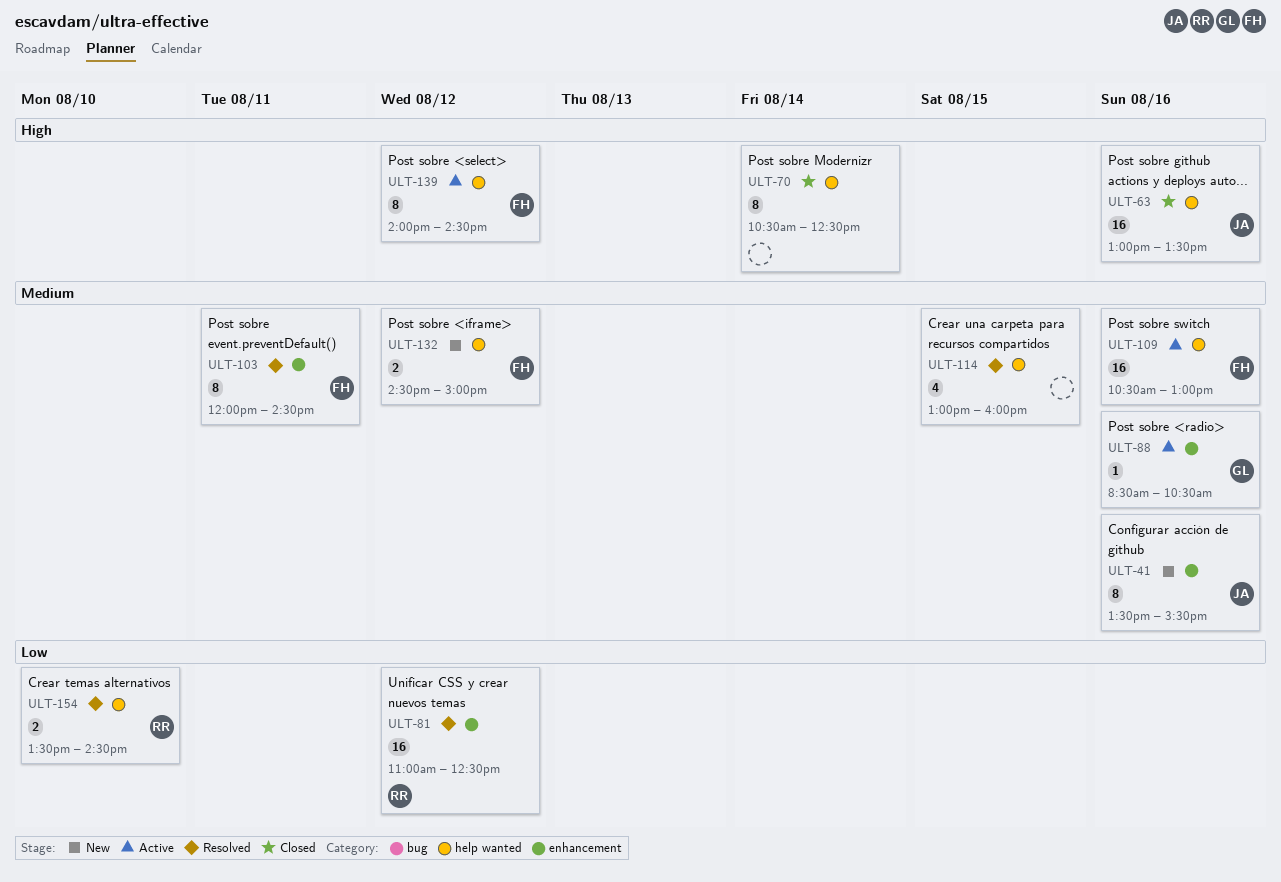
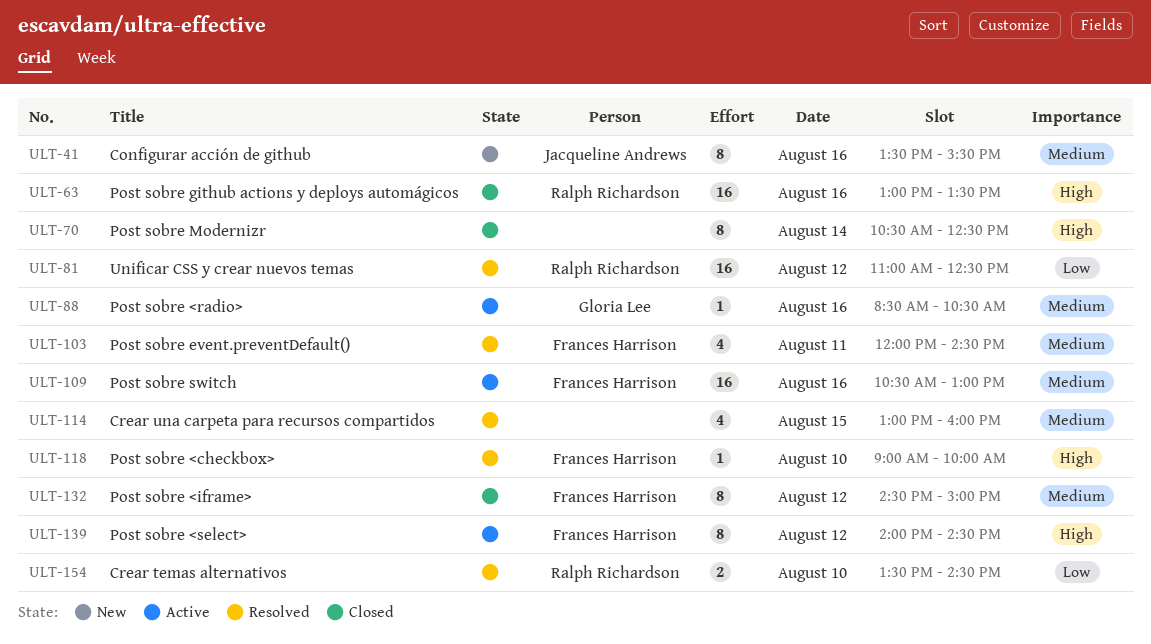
ULT-63, owner: Jacqueline Andrews -> Ralph Richardson
ULT-103, estimate: 8 -> 4
ULT-118: none -> present
ULT-132, status: New -> Closed
ULT-132, estimate: 2 -> 8

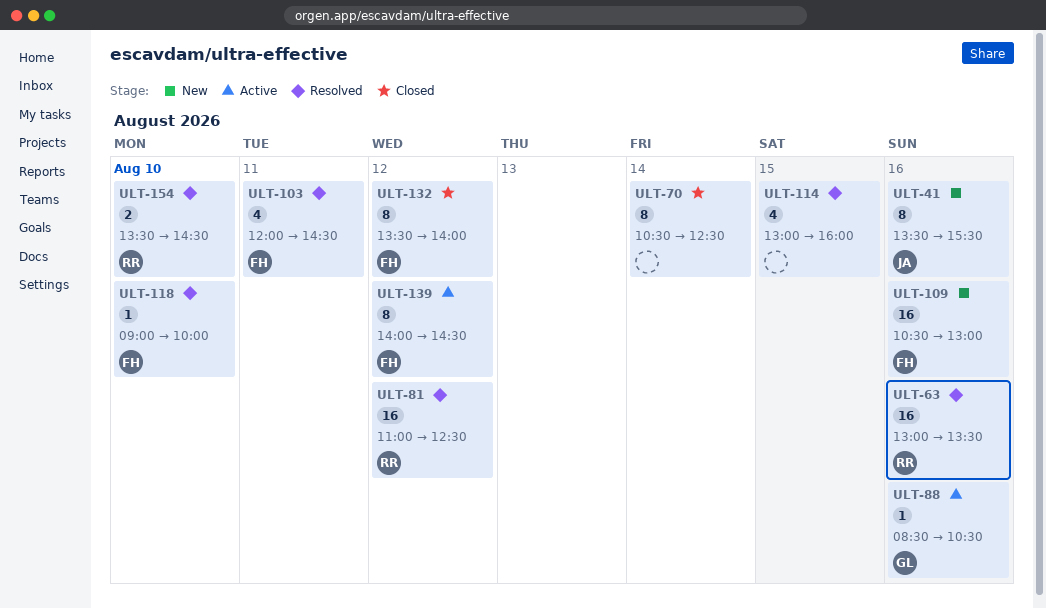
ULT-63, status: Closed -> Resolved
ULT-109, status: Active -> New
ULT-132, begins: 14:30 -> 13:30
ULT-132, ends: 15:00 -> 14:00

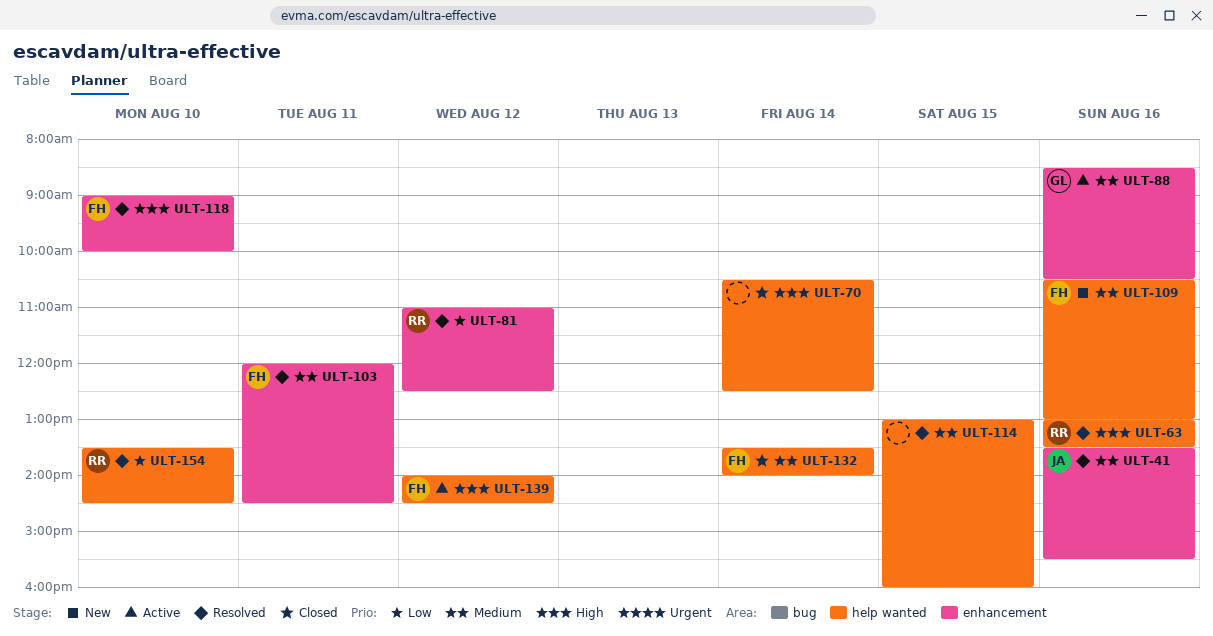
ULT-41, status: New -> Resolved
ULT-132, day: Aug 12 -> Aug 14

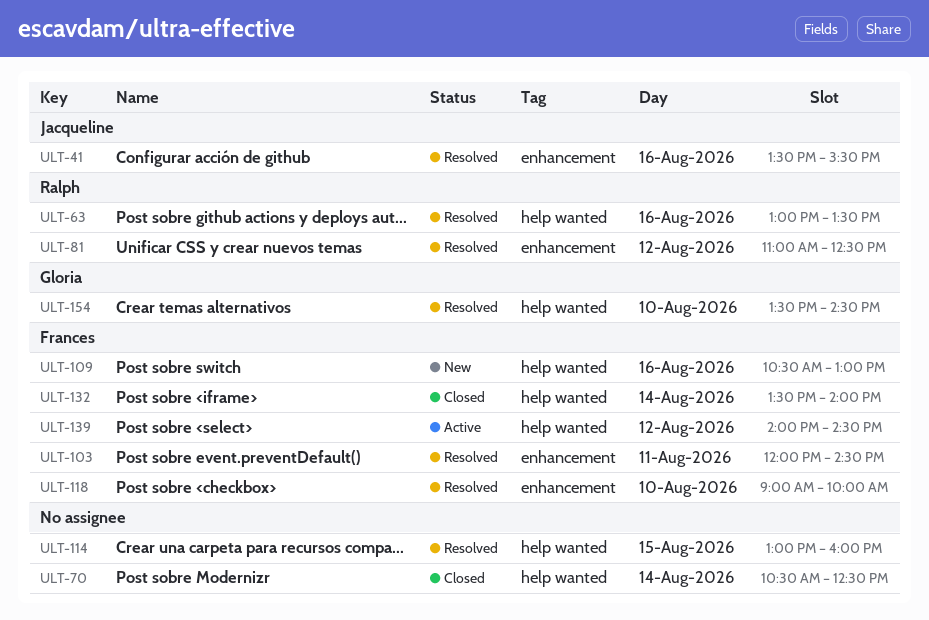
ULT-88: present -> none
ULT-154, owner: Ralph -> Gloria

